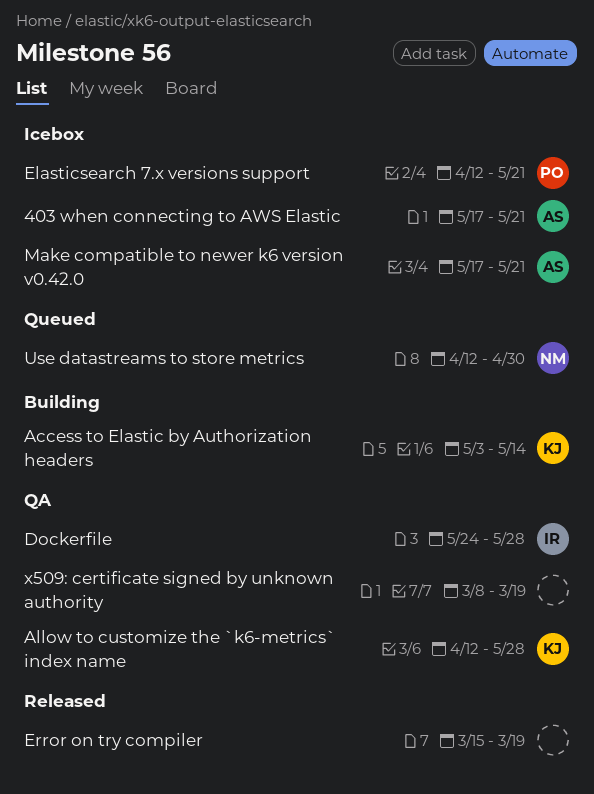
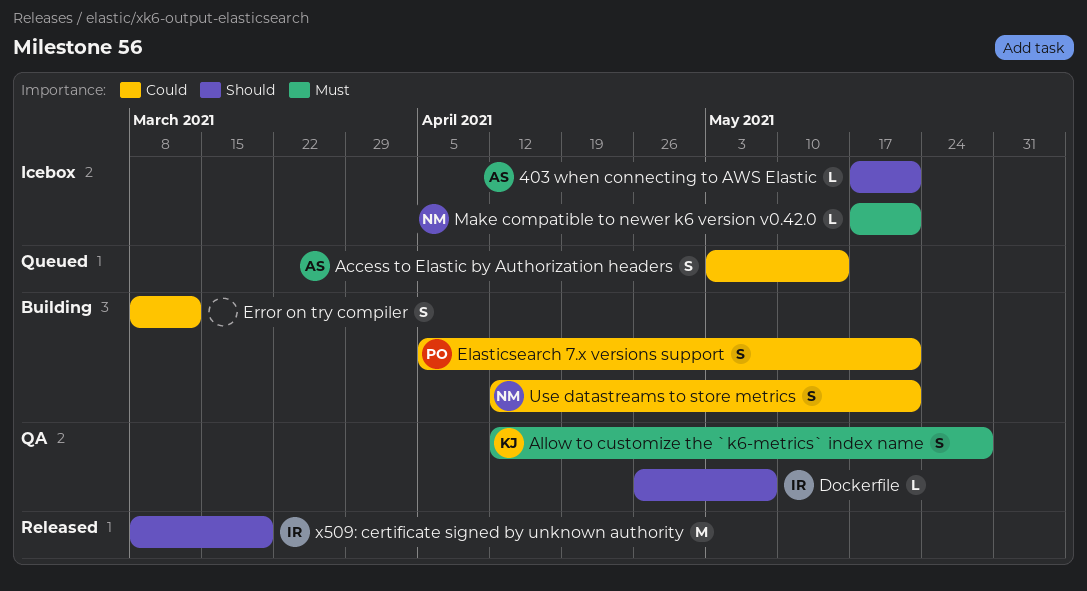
Access to Elastic by Authorization headers, status: Building -> Queued
Access to Elastic by Authorization headers, owner: KJ -> AS
Dockerfile, start: May 24 -> Apr 26
Dockerfile, due: May 28 -> May 7
Elasticsearch 7.x versions support, status: Icebox -> Building
Elasticsearch 7.x versions support, start: Apr 12 -> Apr 5
Error on try compiler, status: Released -> Building
Error on try compiler, start: Mar 15 -> Mar 8
Error on try compiler, due: Mar 19 -> Mar 12
Make compatible to newer k6 version v0.42.0, owner: AS -> NM
Use datastreams to store metrics, status: Queued -> Building
Use datastreams to store metrics, due: Apr 30 -> May 21
x509: certificate signed by unknown authority, status: QA -> Released
x509: certificate signed by unknown authority, owner: none -> IR

